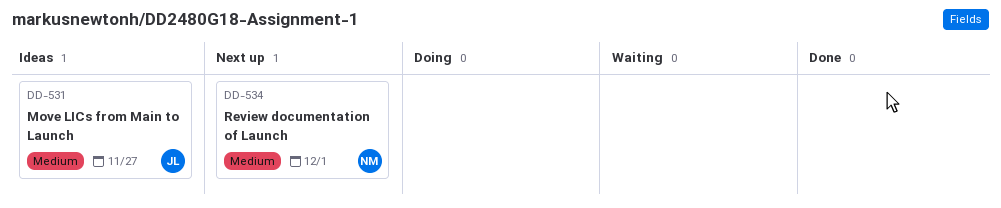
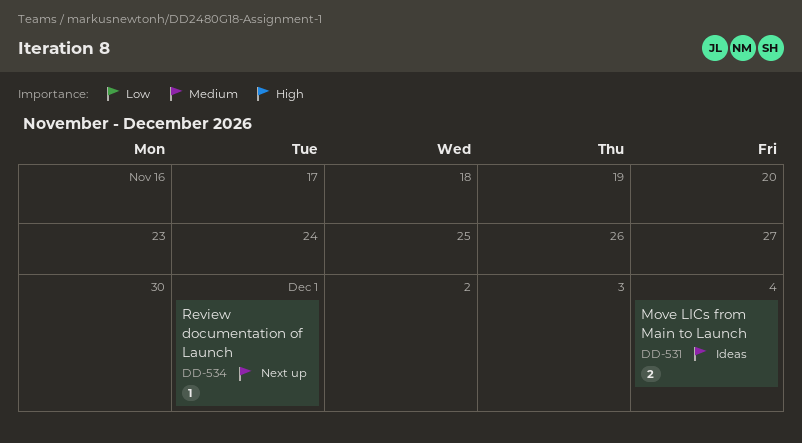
DD-531, due: Nov 27 -> Dec 4

